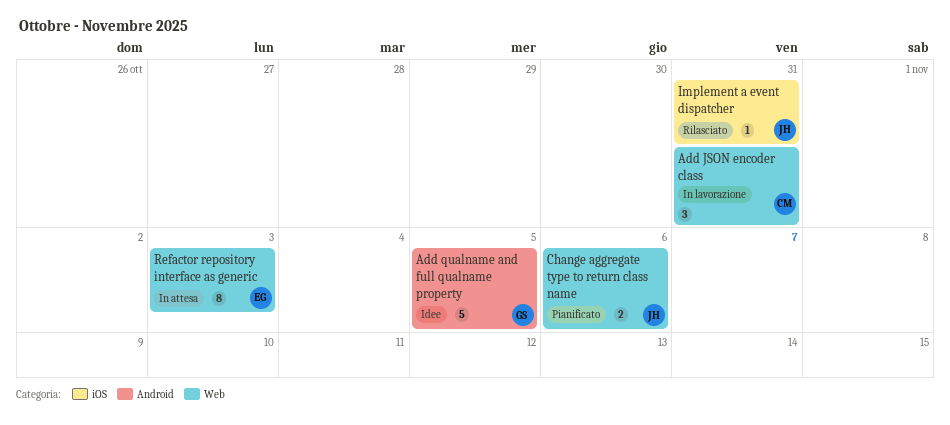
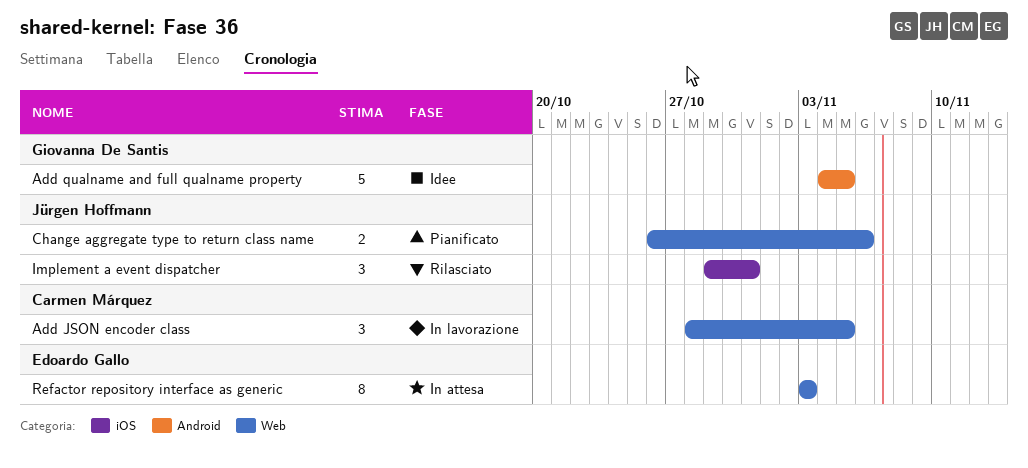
Add JSON encoder class, due: Oct 31 -> Nov 5
Implement a event dispatcher, estimate: 1 -> 3

